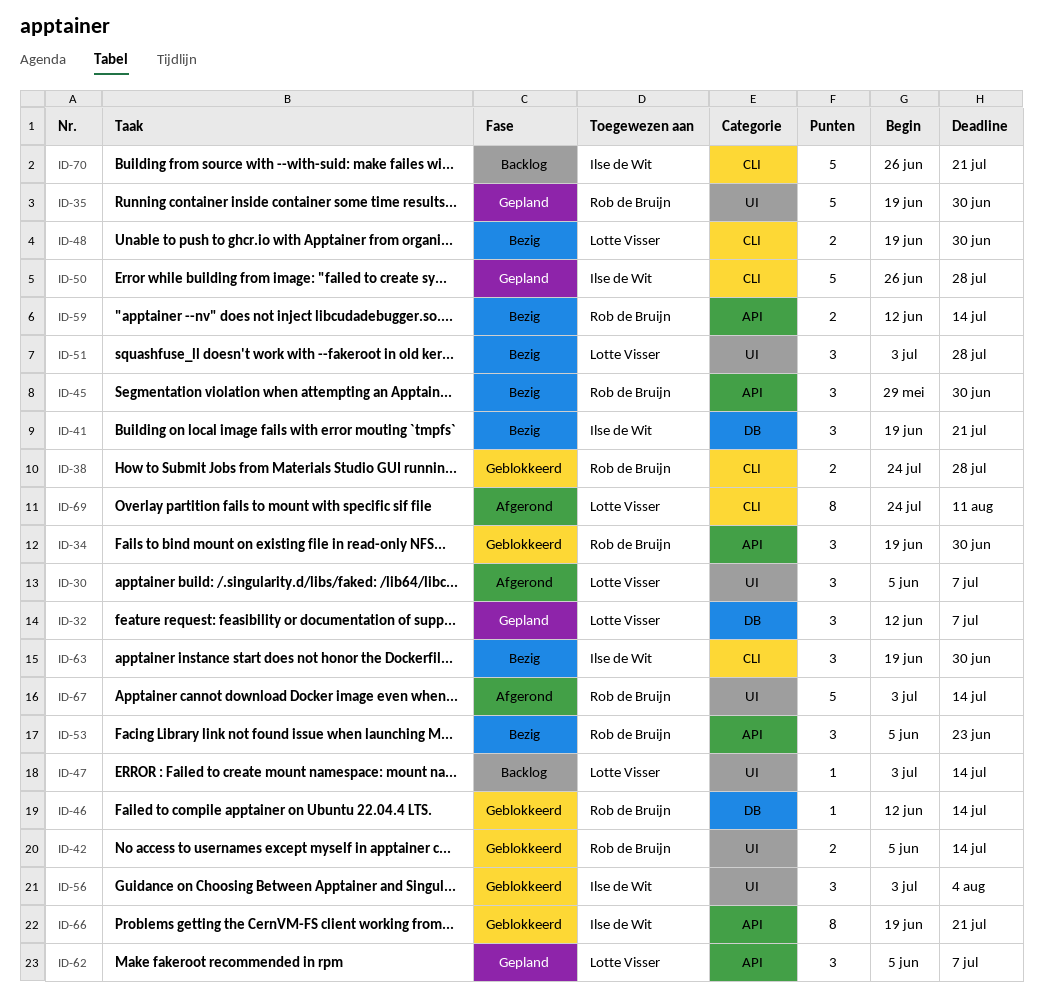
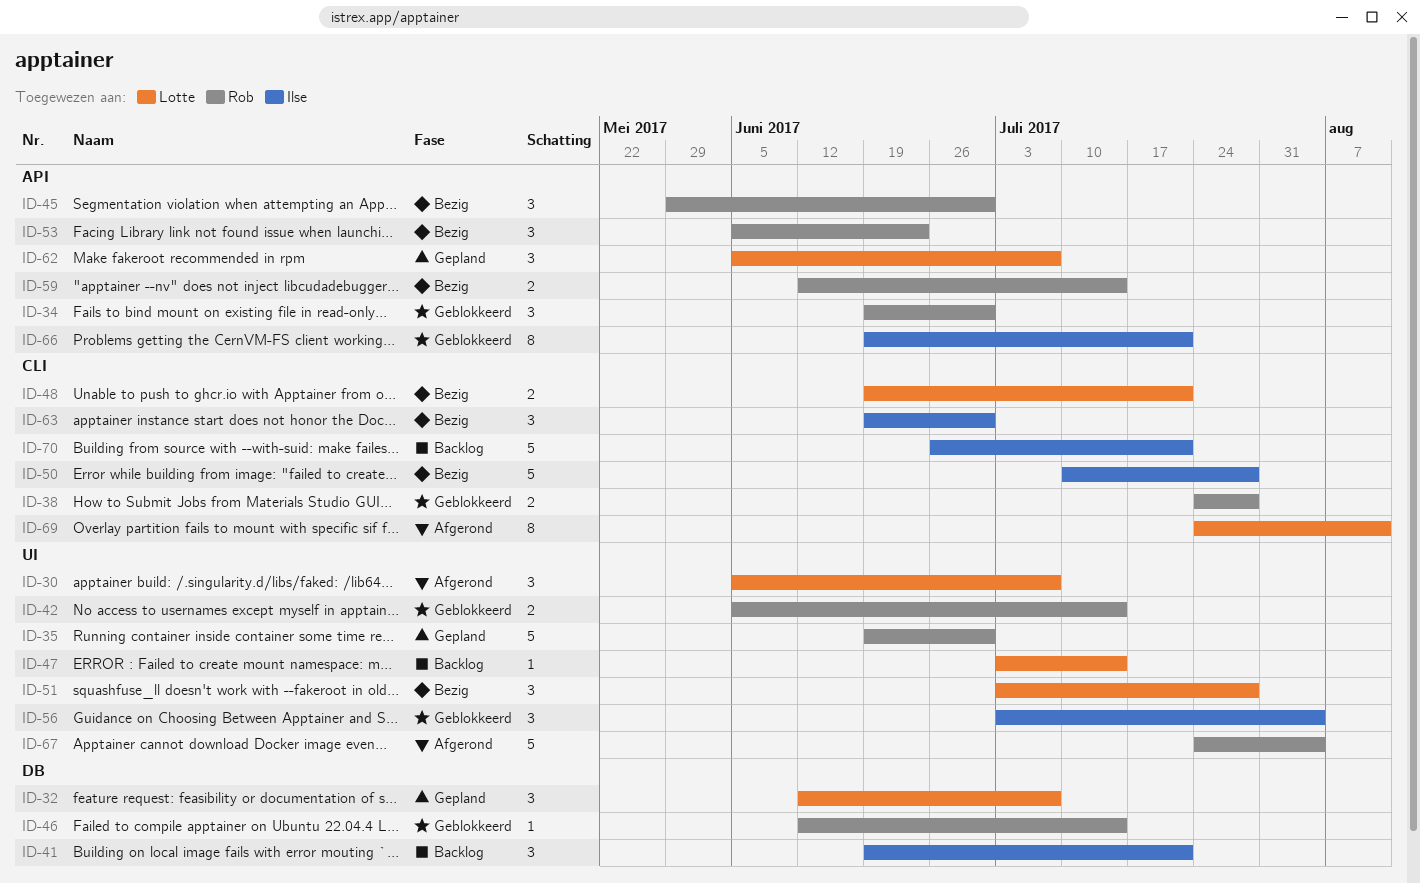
ID-41, status: Bezig -> Backlog
ID-48, due: Jun 30 -> Jul 21
ID-50, status: Gepland -> Bezig
ID-50, start: Jun 26 -> Jul 10
ID-67, start: Jul 3 -> Jul 24
ID-67, due: Jul 14 -> Aug 4

